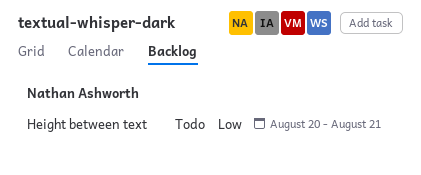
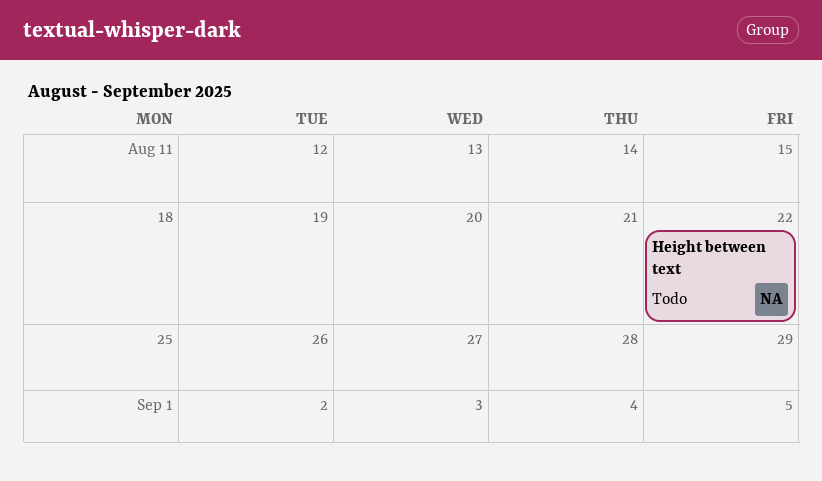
Height between text, due: Aug 21 -> Aug 22

